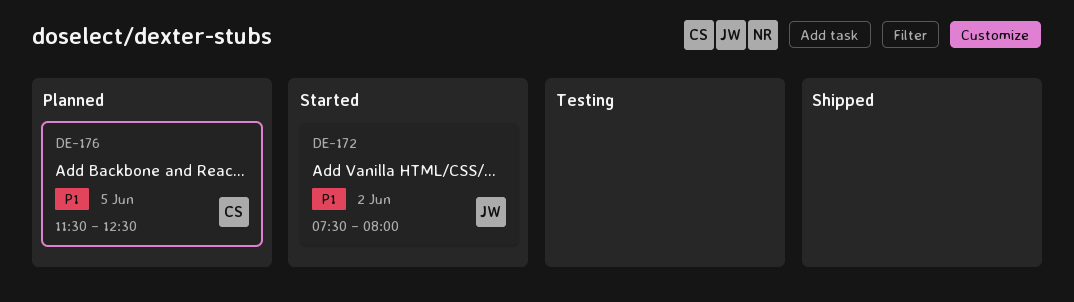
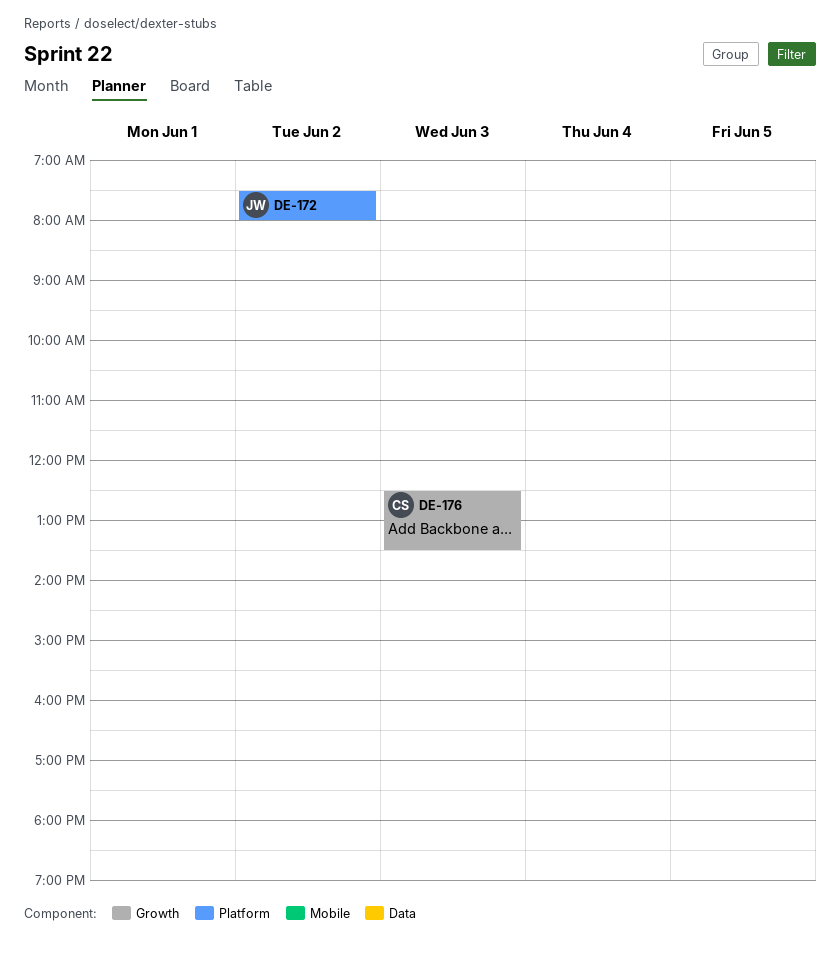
DE-176, day: Jun 5 -> Jun 3
DE-176, begins: 11:30 -> 12:30
DE-176, ends: 12:30 -> 13:30

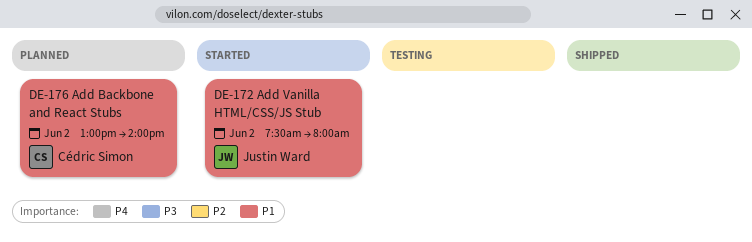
DE-176, day: Jun 3 -> Jun 2
DE-176, begins: 12:30 -> 13:00
DE-176, ends: 13:30 -> 14:00

